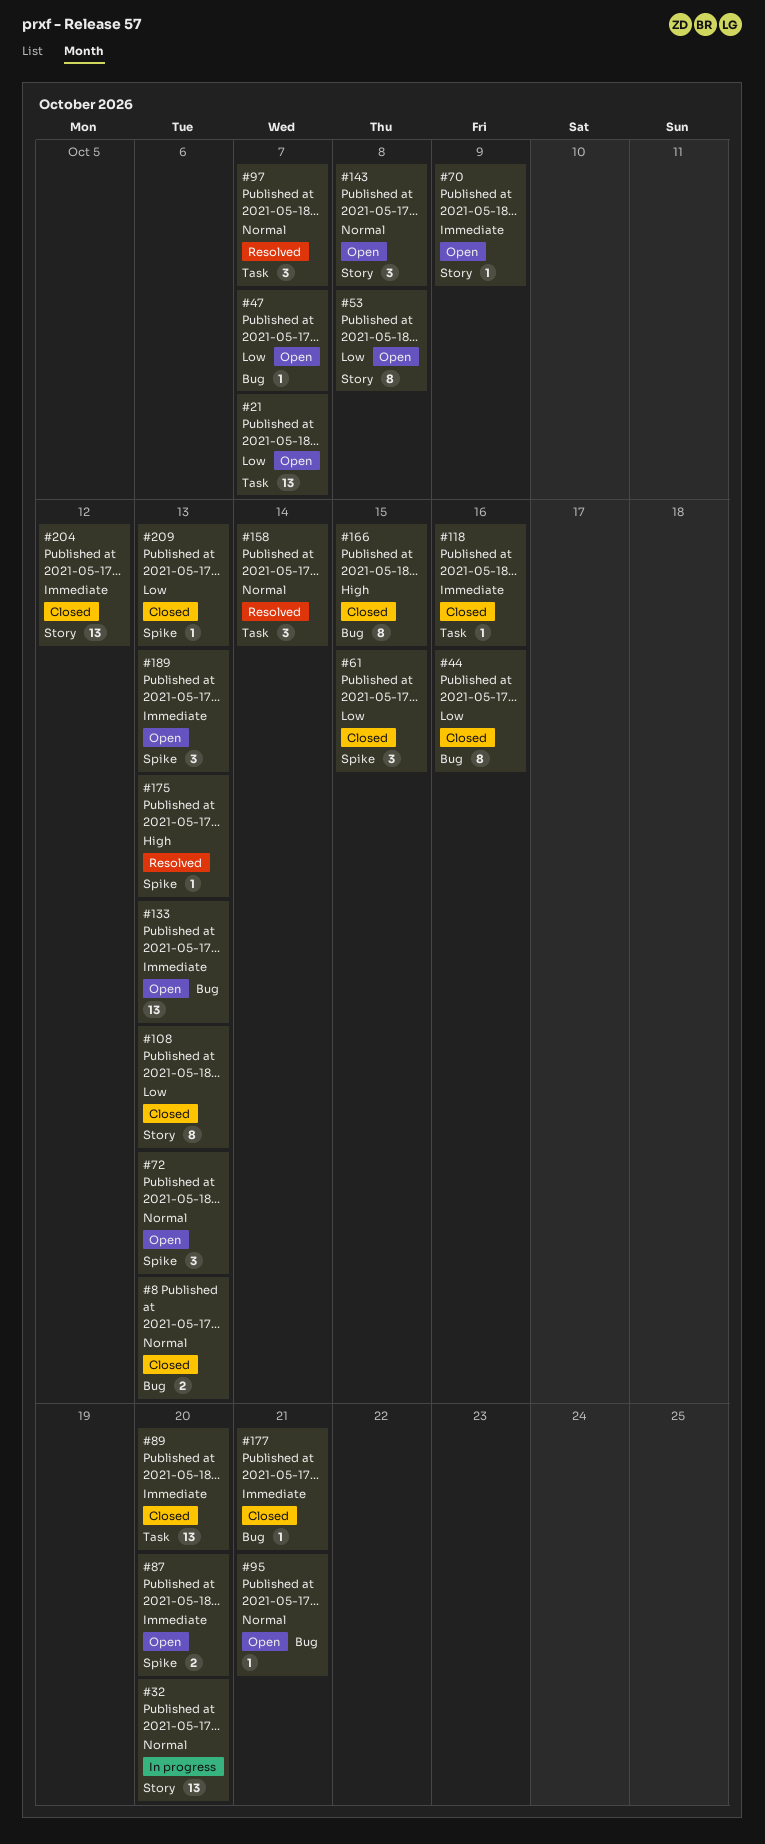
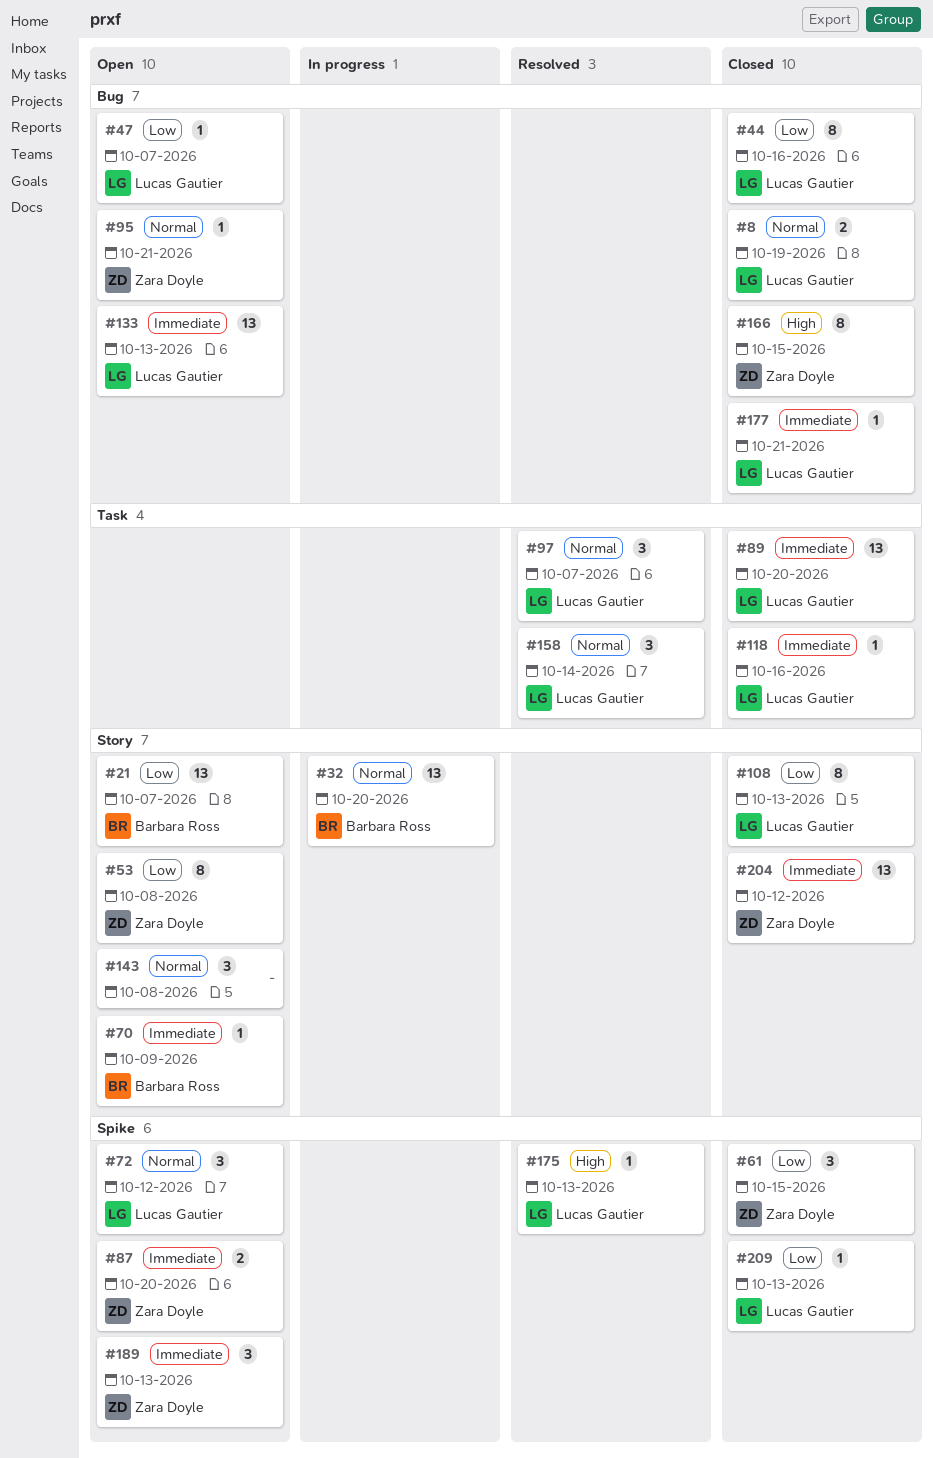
#8, due: Oct 13 -> Oct 19
#21, label: Task -> Story
#72, due: Oct 13 -> Oct 12

